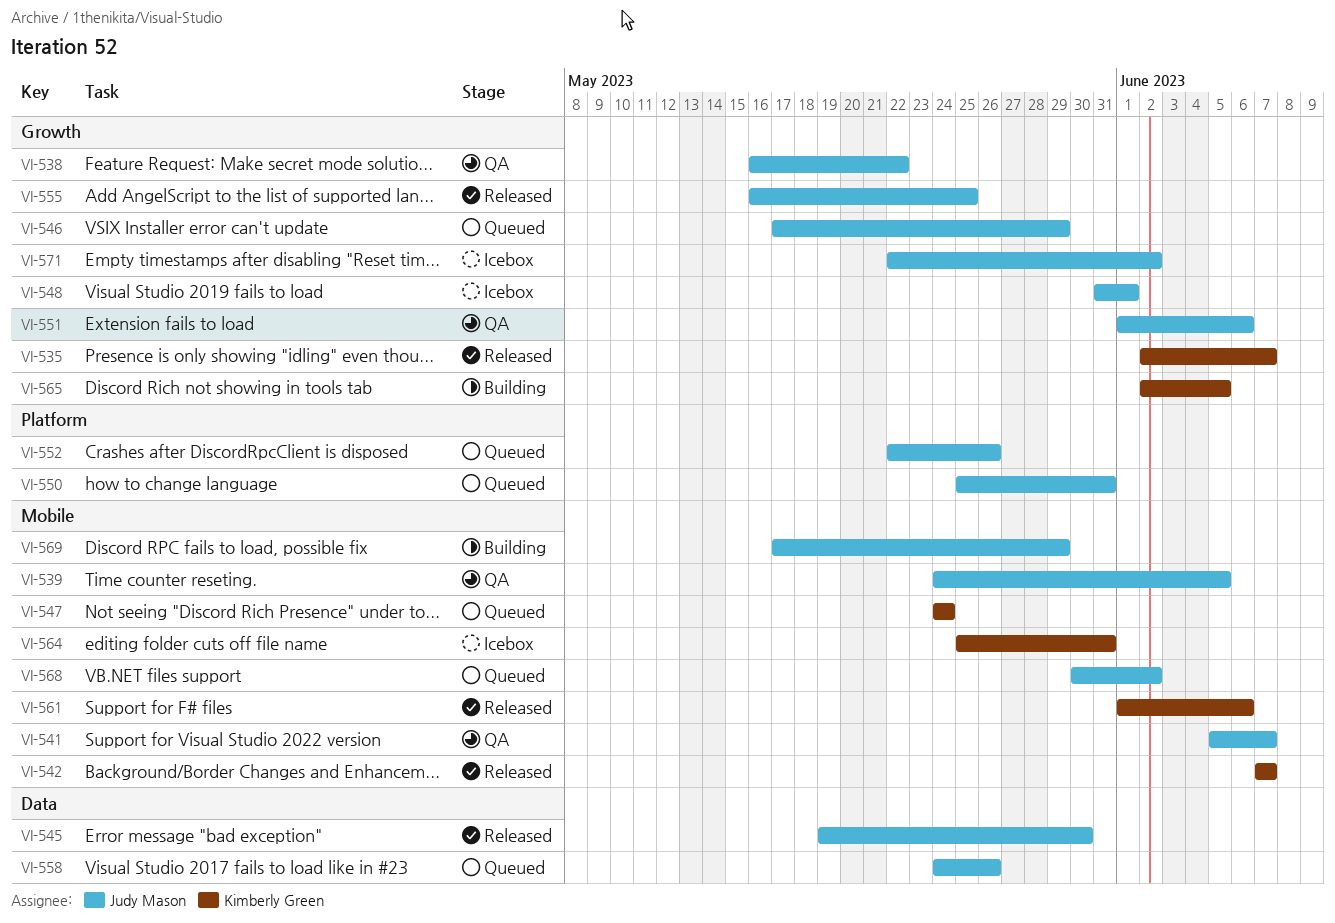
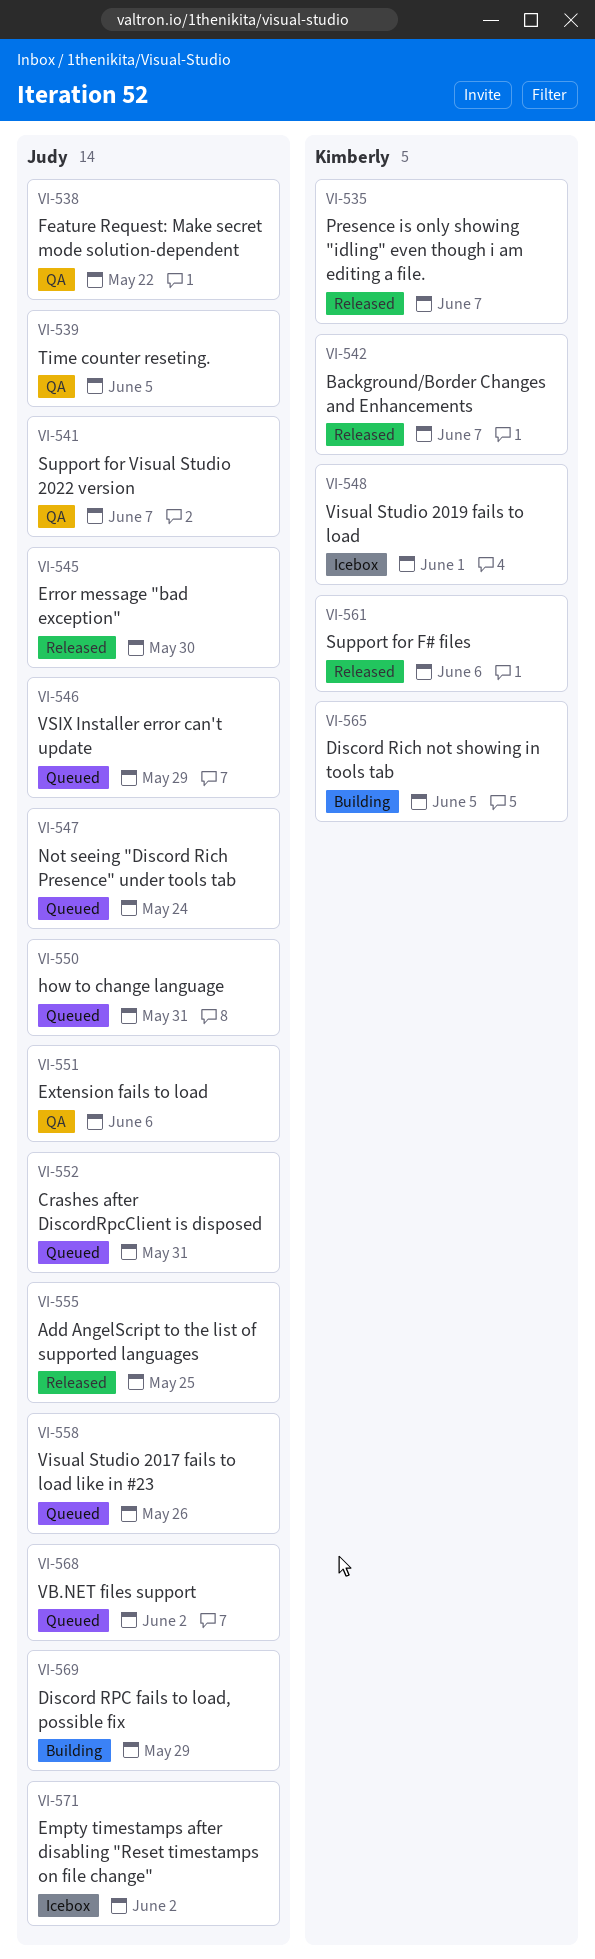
VI-547, owner: Kimberly Green -> Judy Mason
VI-548, owner: Judy Mason -> Kimberly Green
VI-552, due: May 26 -> May 31
VI-564: present -> none

